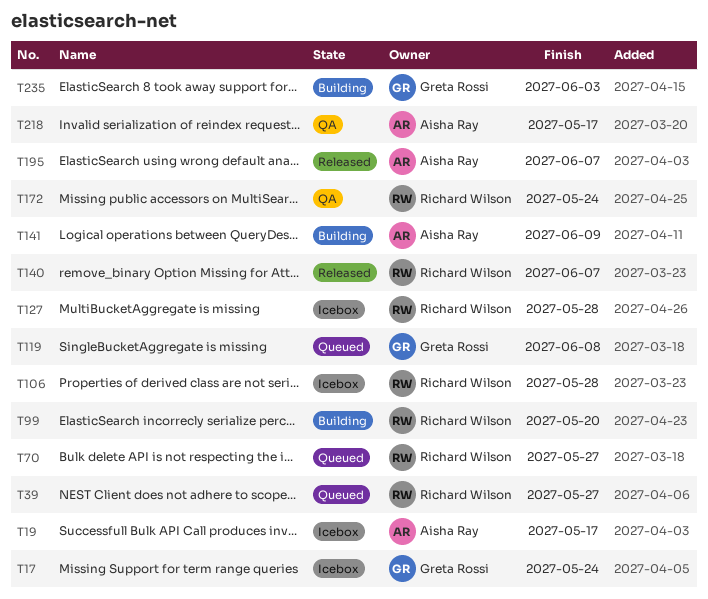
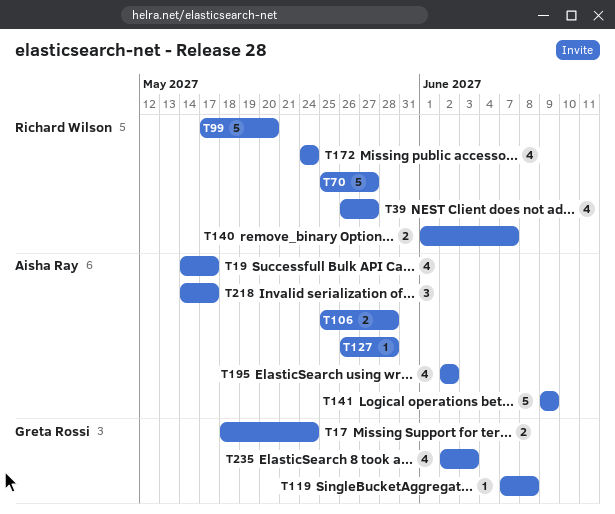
T106, owner: Richard Wilson -> Aisha Ray
T127, owner: Richard Wilson -> Aisha Ray
T195, due: Jun 7 -> Jun 2

